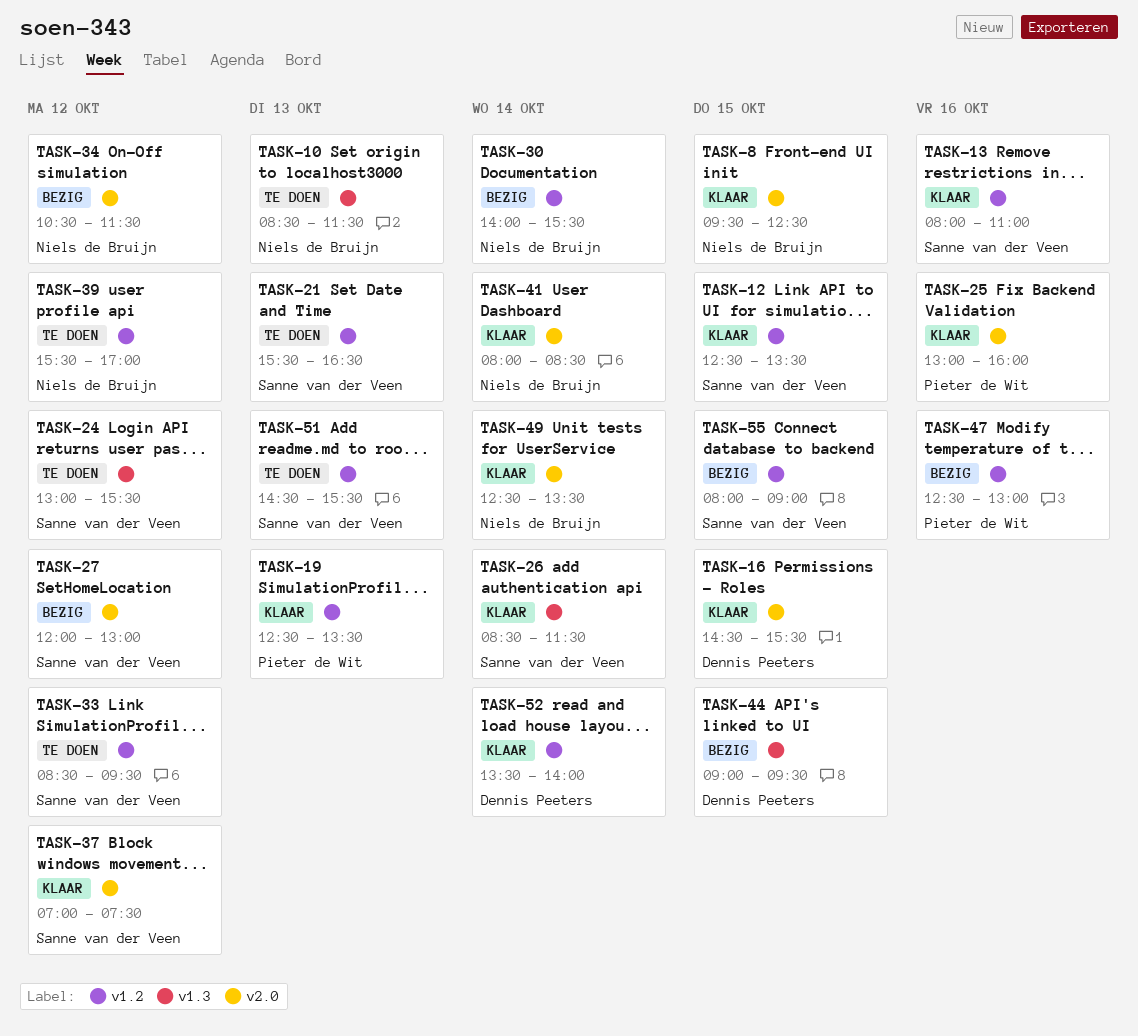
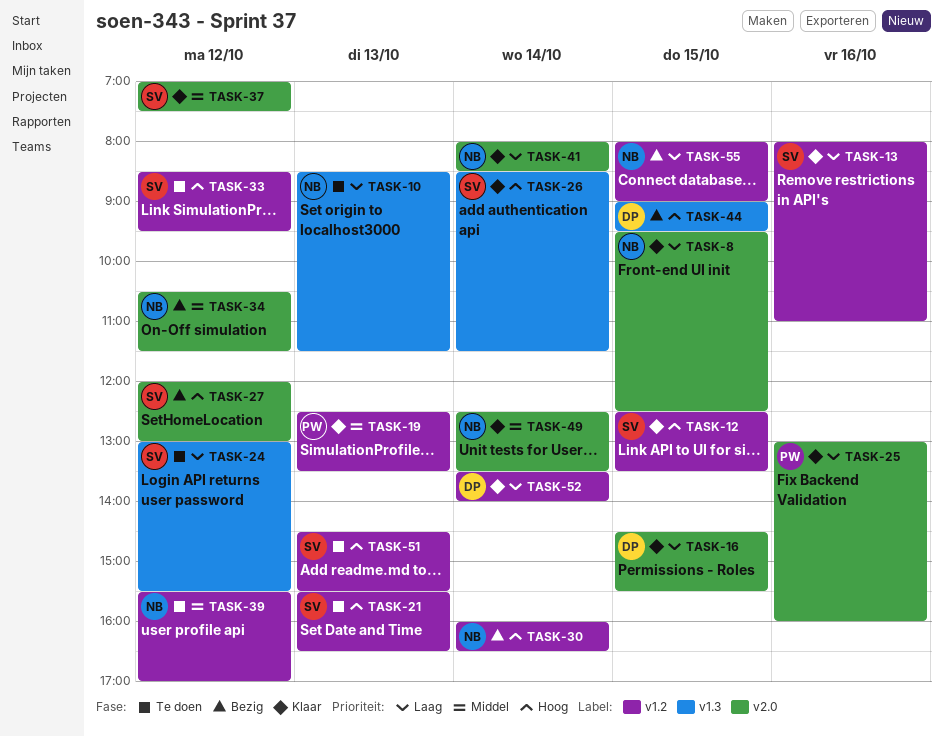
TASK-30, begins: 14:00 -> 16:00
TASK-30, ends: 15:30 -> 16:30
TASK-47: present -> none
TASK-55, owner: Sanne van der Veen -> Niels de Bruijn

